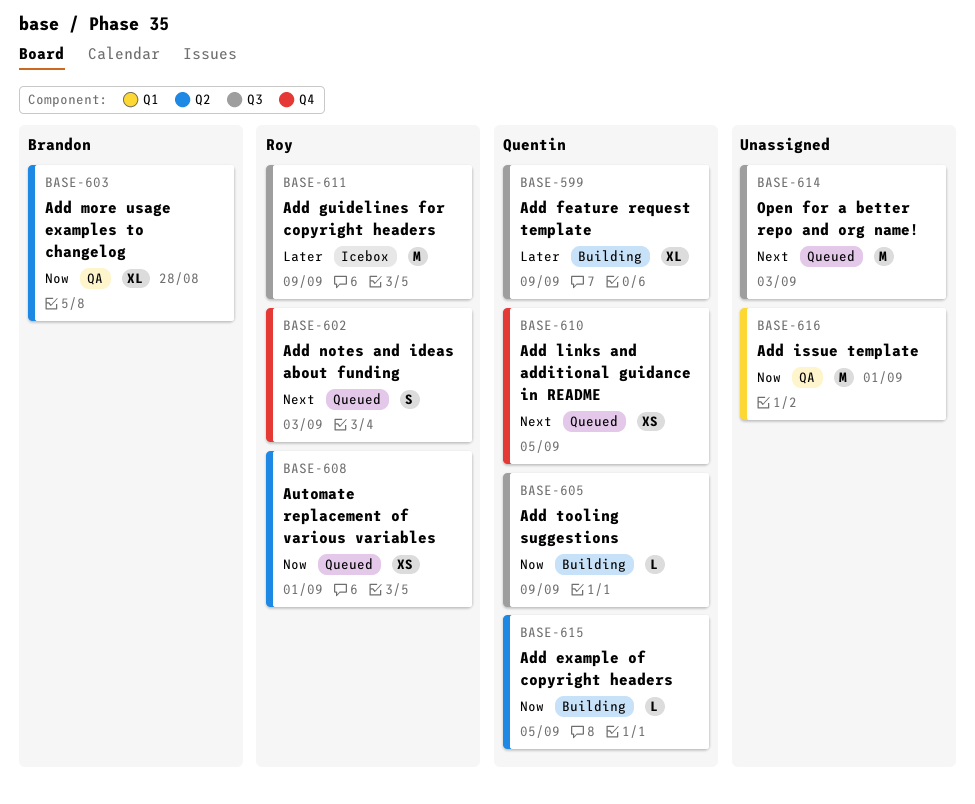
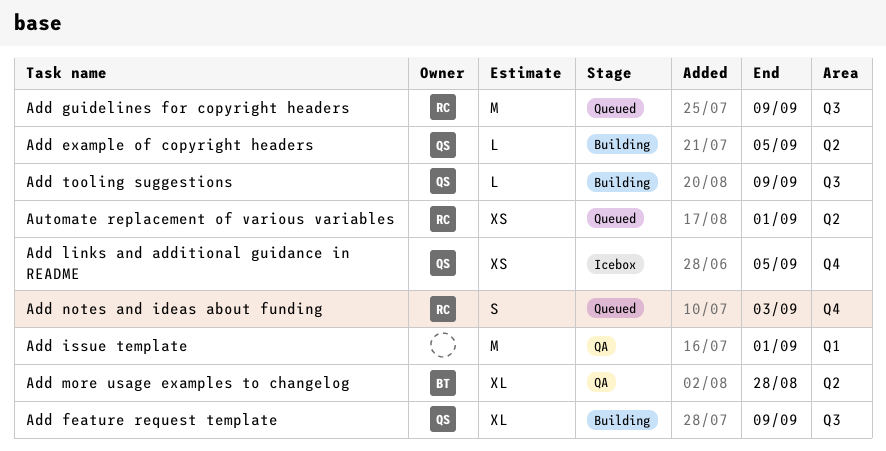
Add guidelines for copyright headers, status: Icebox -> Queued
Add links and additional guidance in README, status: Queued -> Icebox
Open for a better repo and org name!: present -> none

